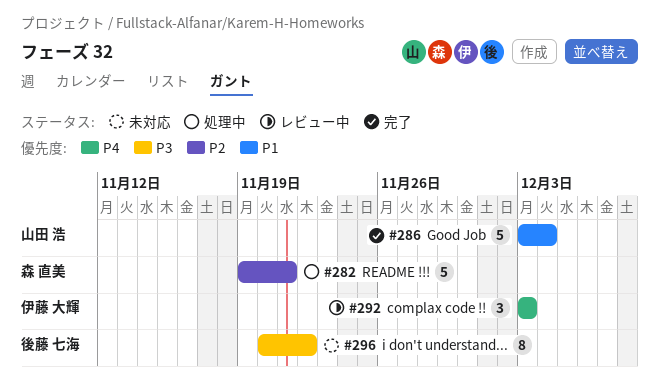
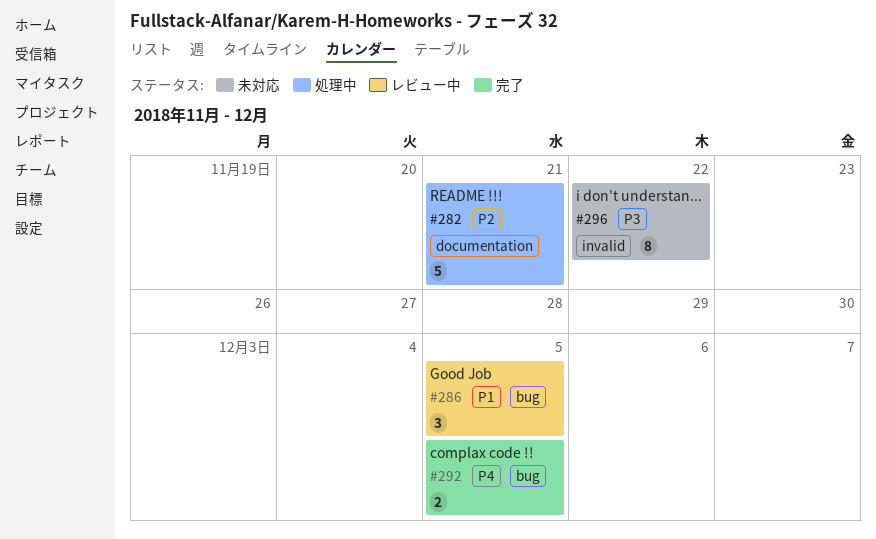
#286, status: 完了 -> レビュー中
#286, estimate: 5 -> 3
#286, due: Dec 4 -> Dec 5
#292, status: レビュー中 -> 完了
#292, estimate: 3 -> 2
#292, due: Dec 3 -> Dec 5

